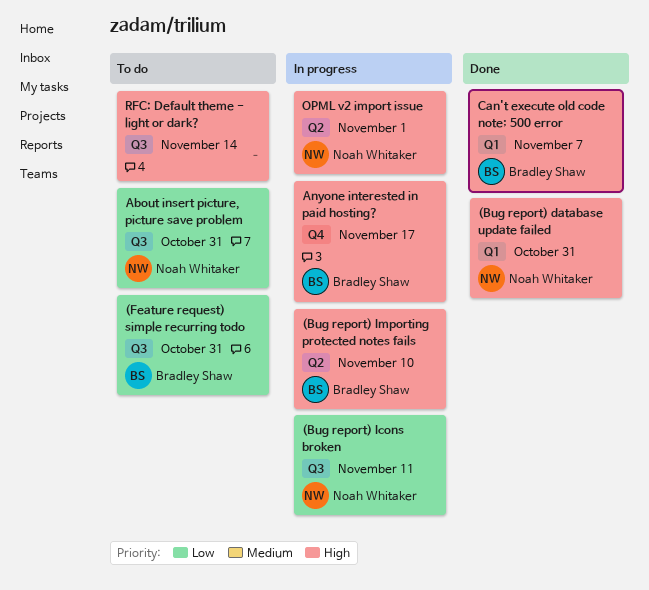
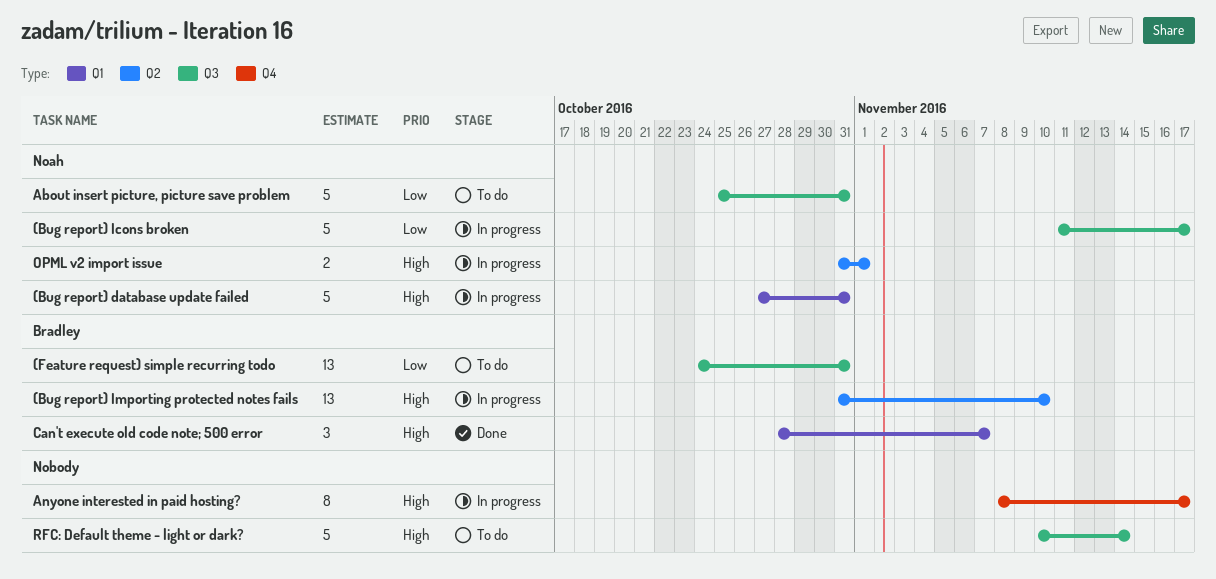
(Bug report) database update failed, status: Done -> In progress
(Bug report) Icons broken, due: Nov 11 -> Nov 17
Anyone interested in paid hosting?, owner: Bradley Shaw -> none

